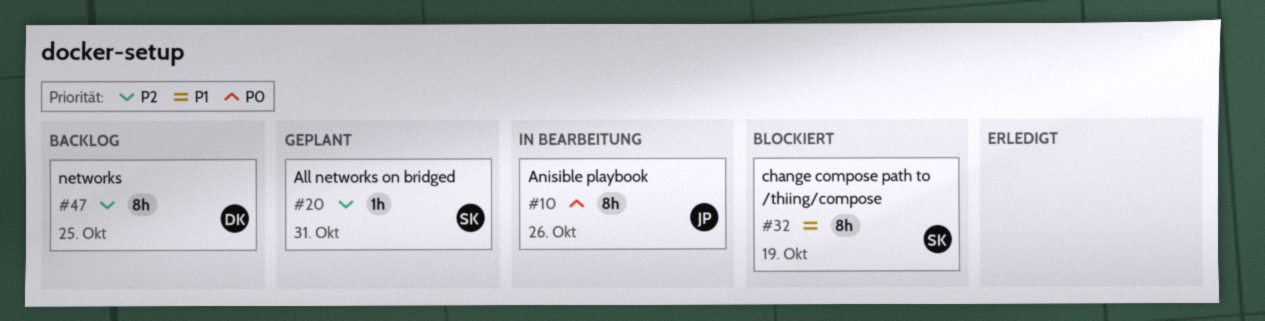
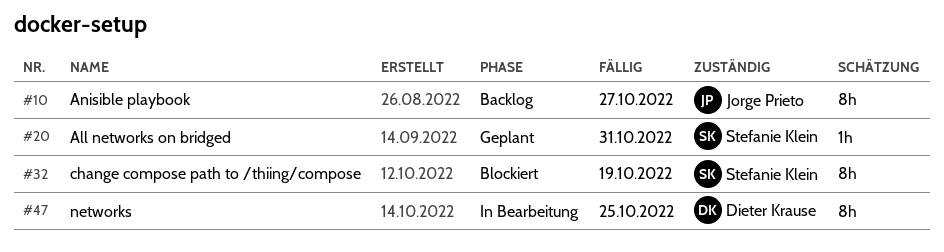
#10, status: In Bearbeitung -> Backlog
#10, due: Oct 26 -> Oct 27
#47, status: Backlog -> In Bearbeitung

